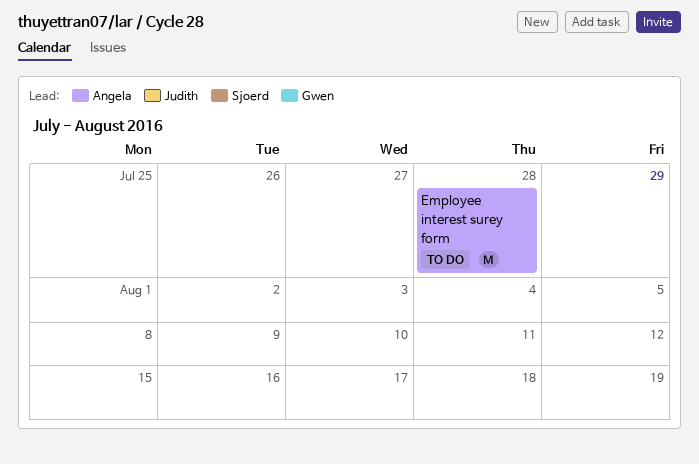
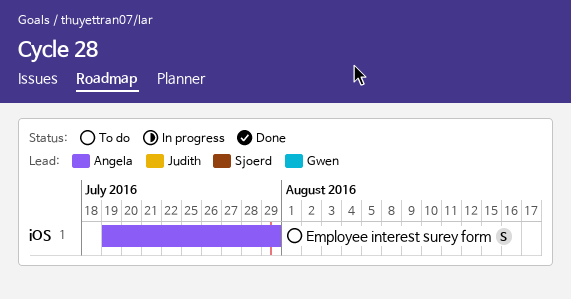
Employee interest surey form, estimate: M -> S
Employee interest surey form, due: Jul 28 -> Jul 29

